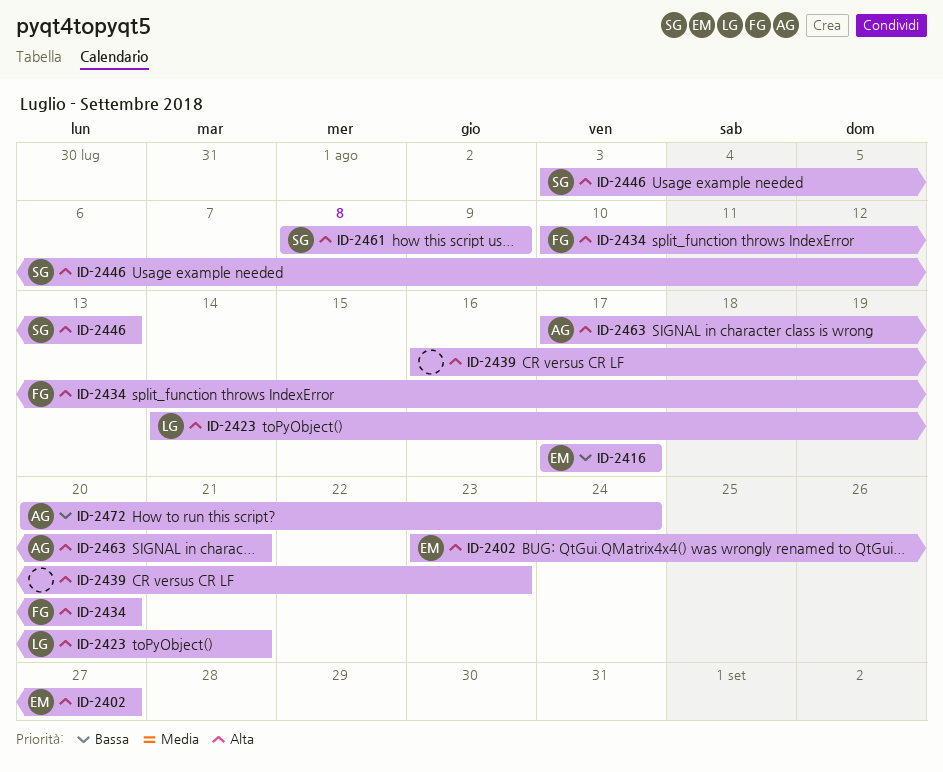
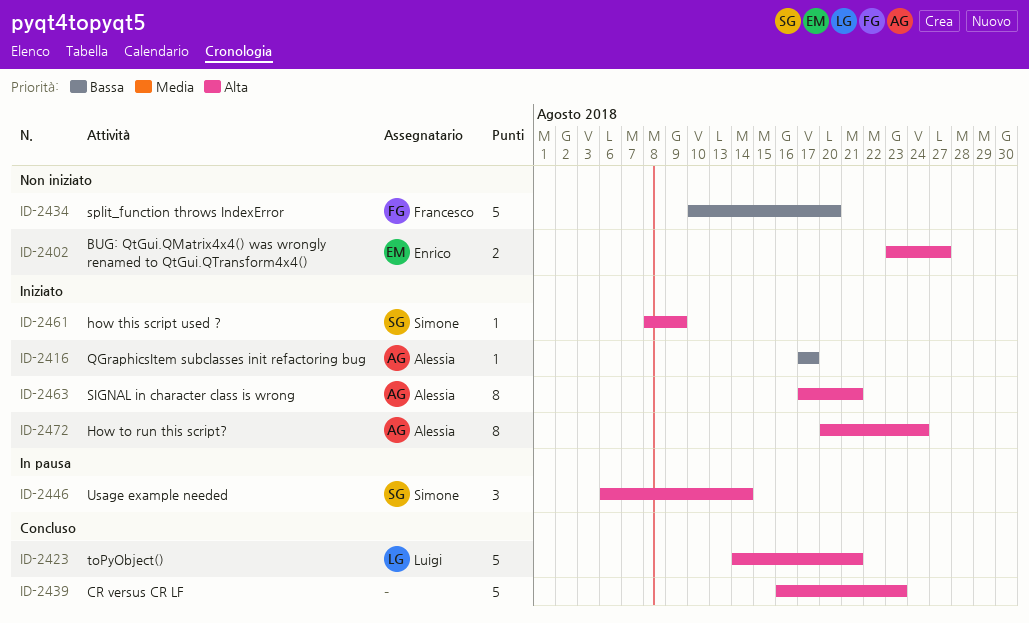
ID-2416, owner: Enrico -> Alessia
ID-2434, priority: Alta -> Bassa
ID-2446, start: Aug 3 -> Aug 6
ID-2446, due: Aug 13 -> Aug 14
ID-2472, priority: Bassa -> Alta

